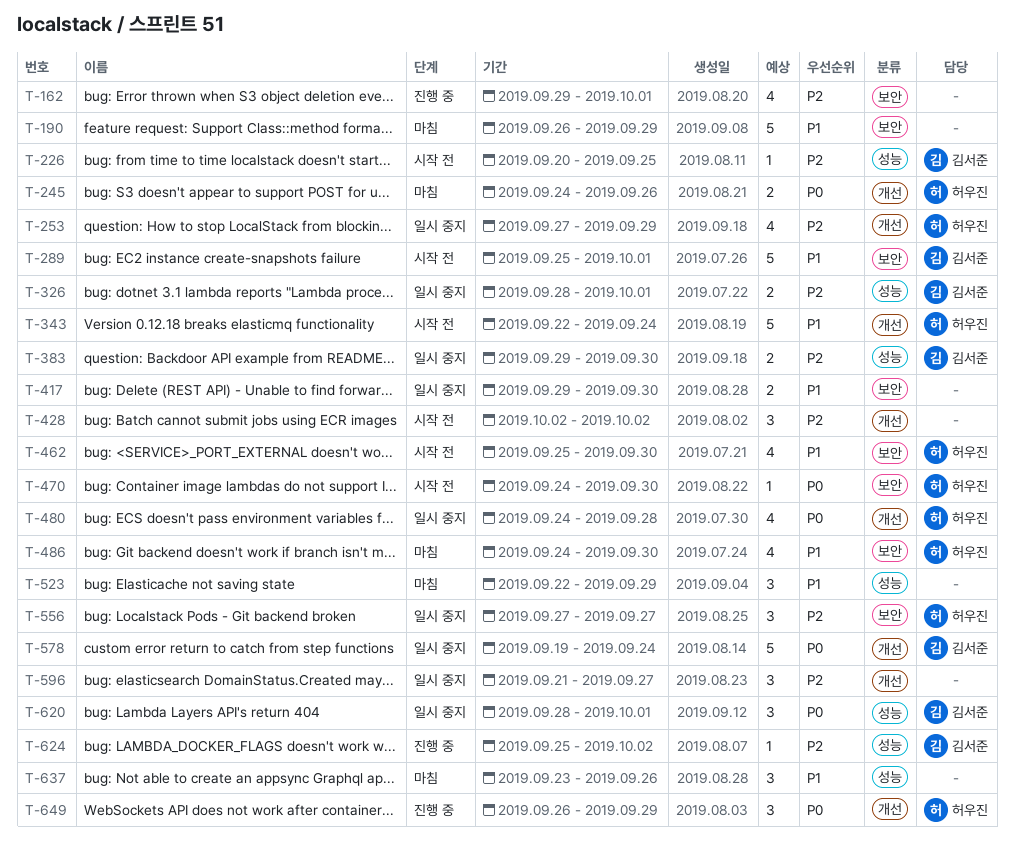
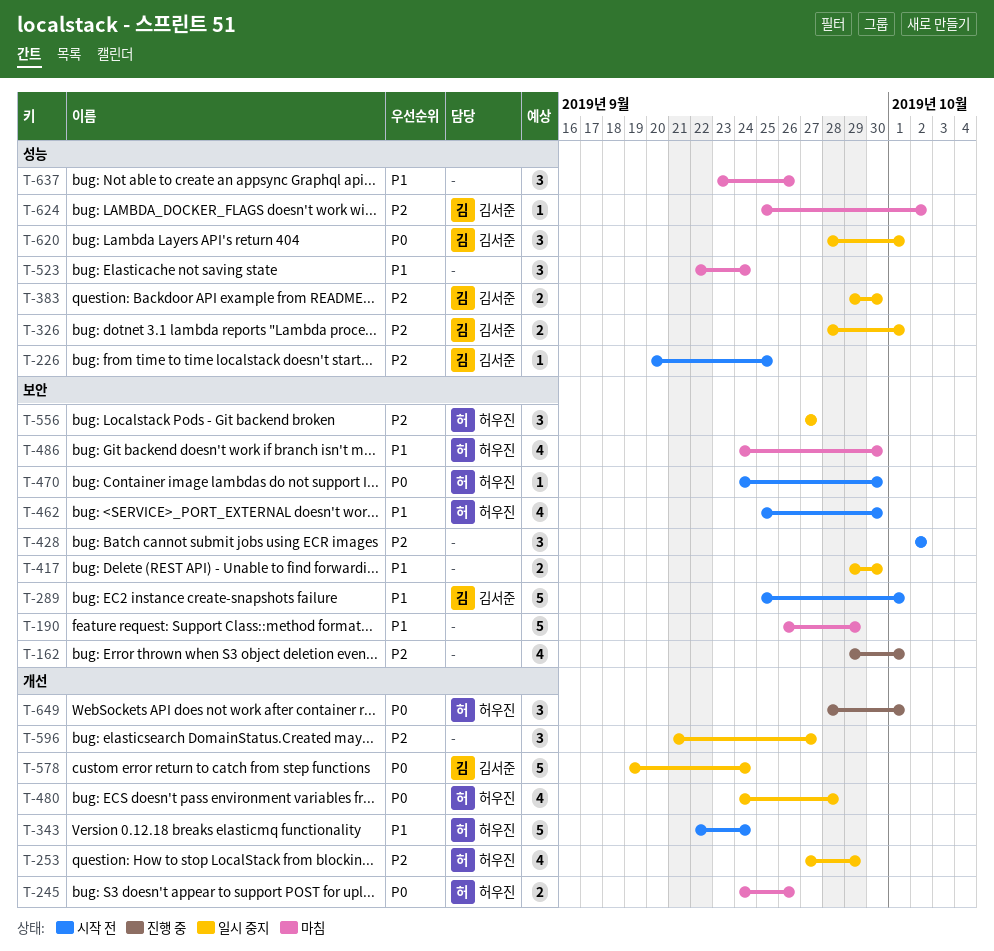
T-428, label: 개선 -> 보안
T-523, due: Sep 29 -> Sep 24
T-624, status: 진행 중 -> 마침
T-649, start: Sep 26 -> Sep 28
T-649, due: Sep 29 -> Oct 1

